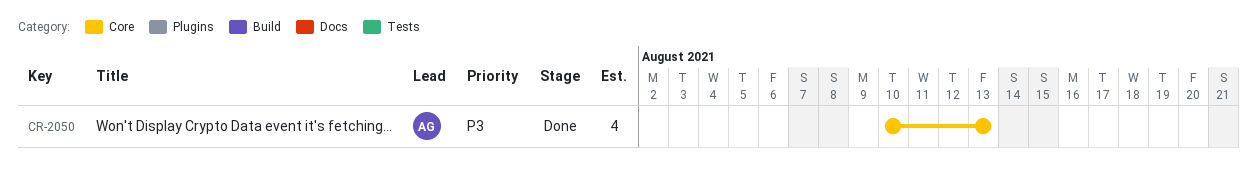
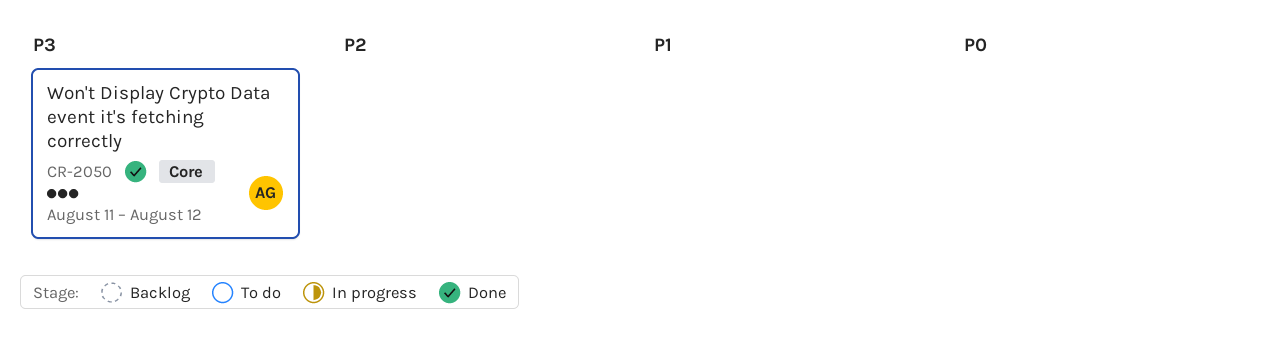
CR-2050, estimate: 4 -> 3
CR-2050, start: Aug 10 -> Aug 11
CR-2050, due: Aug 13 -> Aug 12

